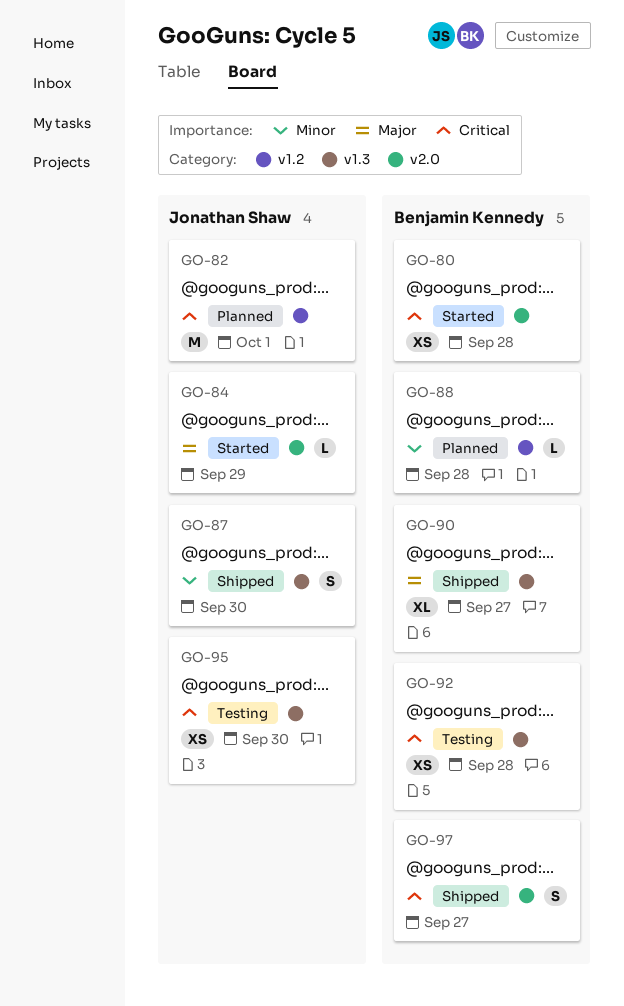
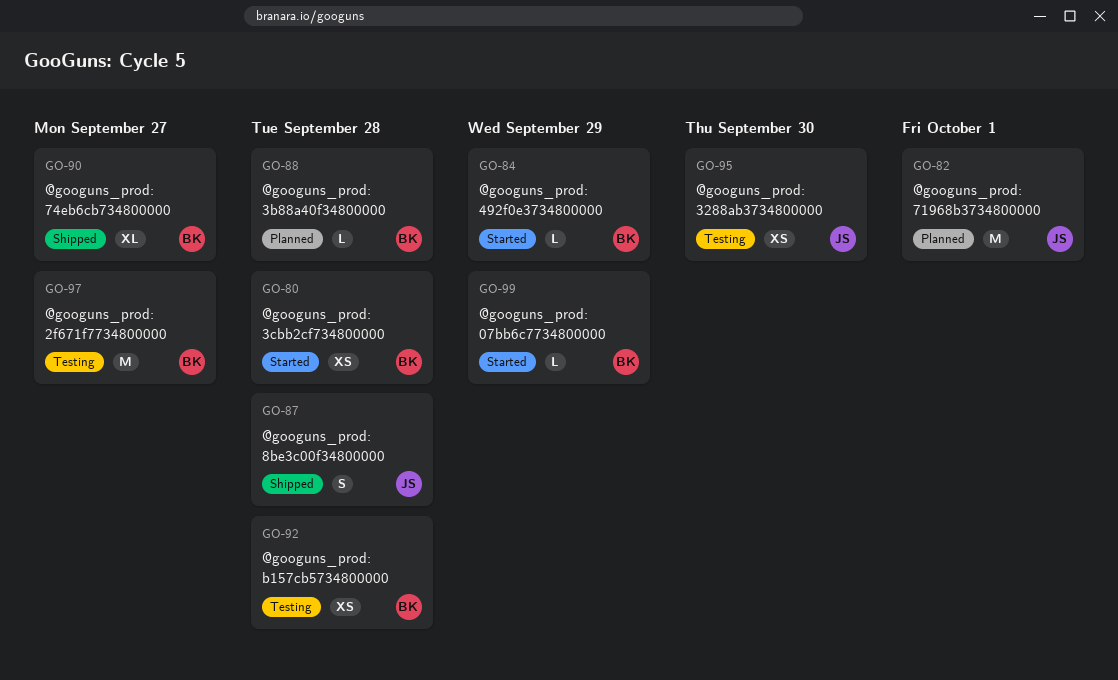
GO-84, owner: Jonathan Shaw -> Benjamin Kennedy
GO-87, due: Sep 30 -> Sep 28
GO-97, status: Shipped -> Testing
GO-97, estimate: S -> M
GO-99: none -> present

